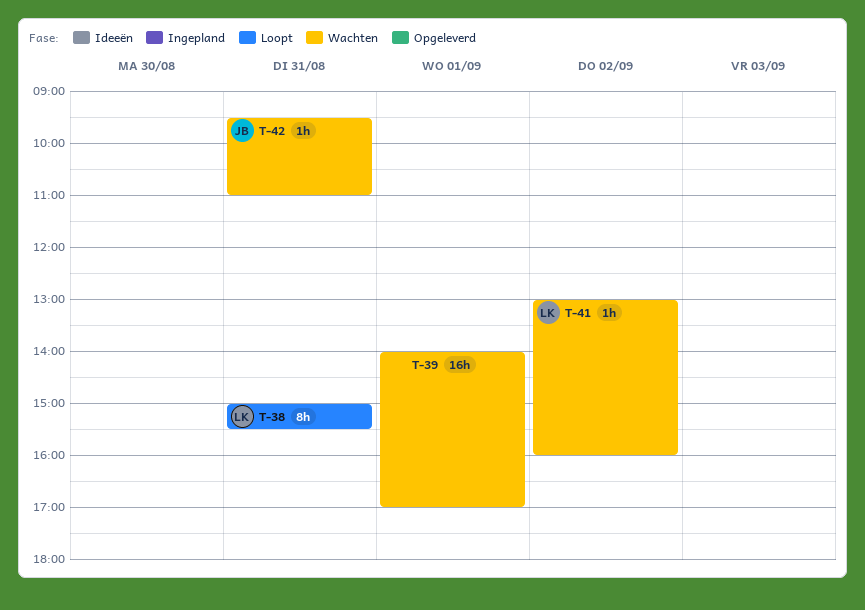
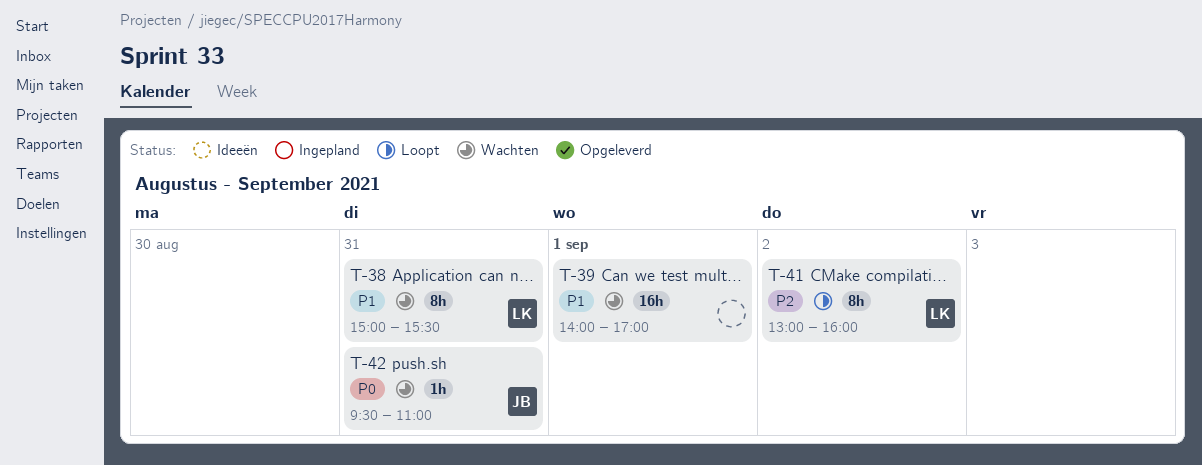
T-38, status: Loopt -> Wachten
T-41, status: Wachten -> Loopt
T-41, estimate: 1h -> 8h

